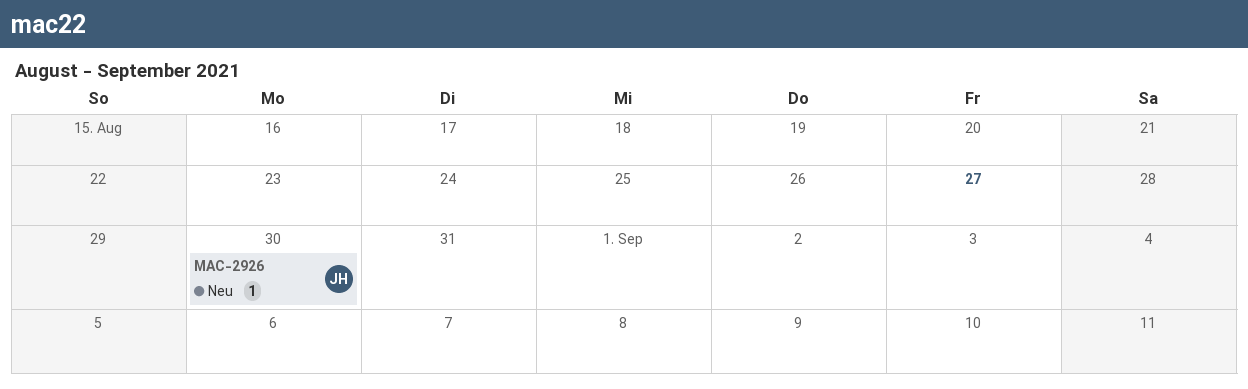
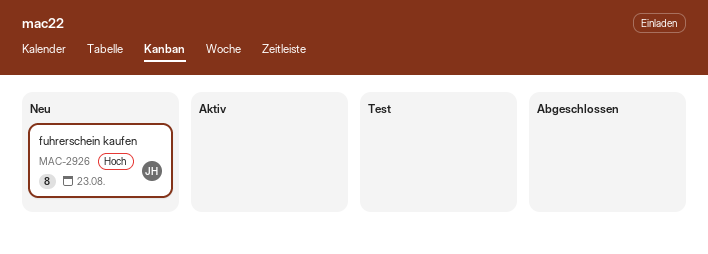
MAC-2926, estimate: 1 -> 8
MAC-2926, due: Aug 30 -> Aug 23

